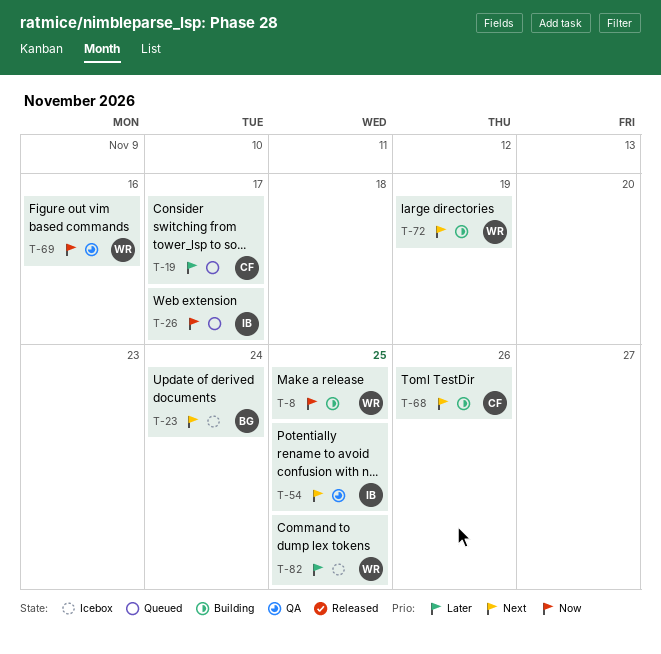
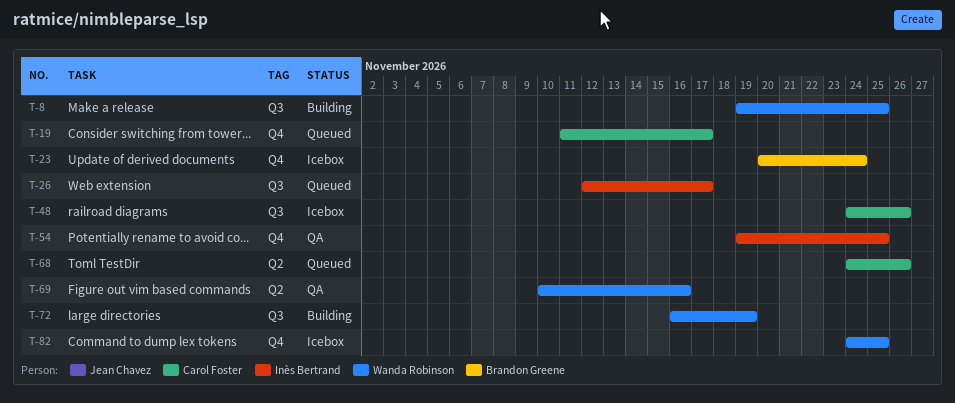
T-48: none -> present
T-68, status: Building -> Queued

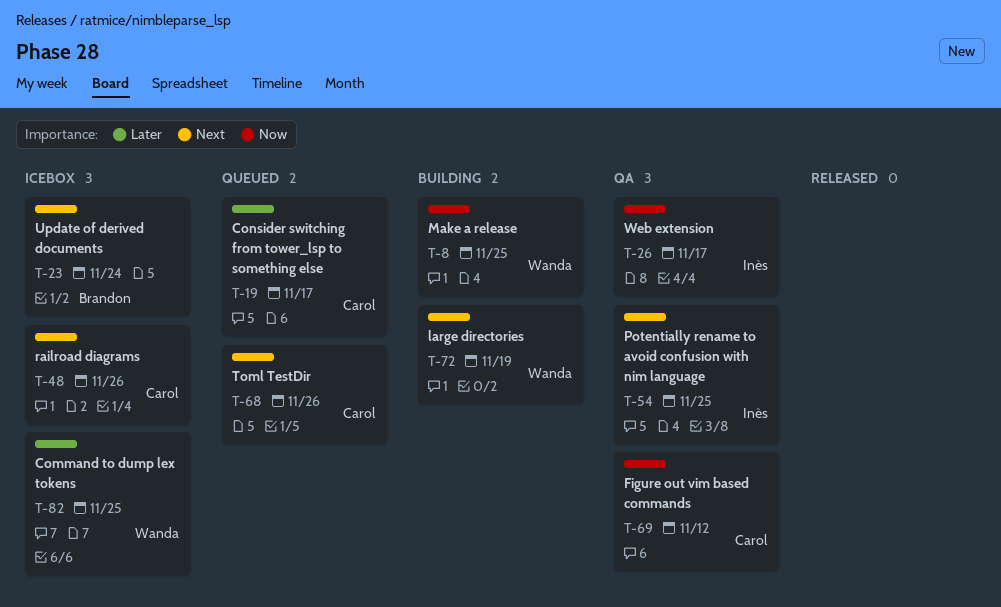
T-26, status: Queued -> QA
T-69, owner: Wanda Robinson -> Carol Foster
T-69, due: Nov 16 -> Nov 12

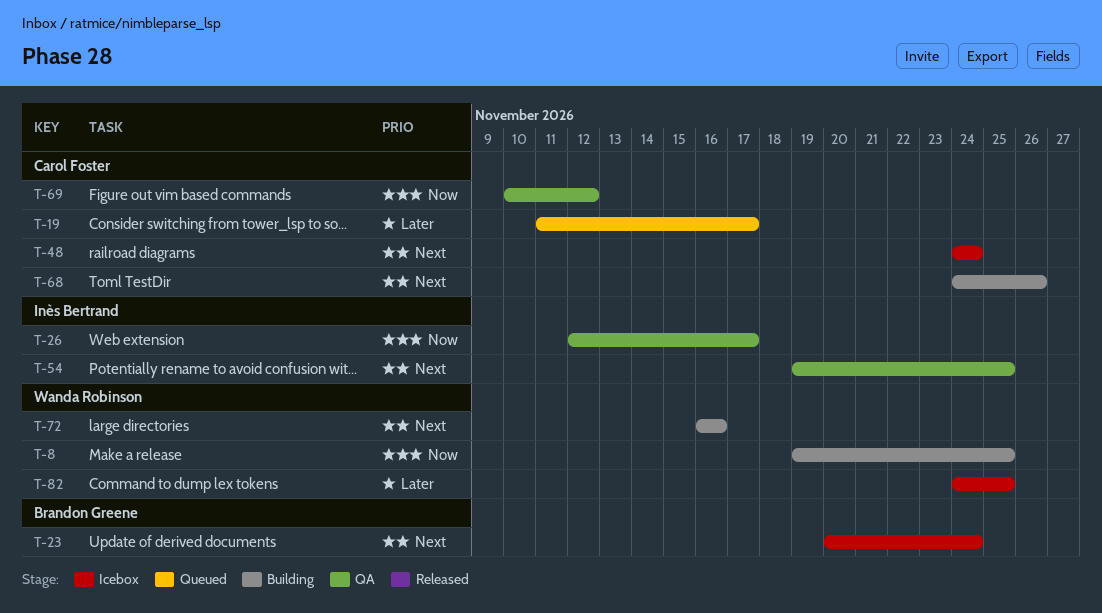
T-48, due: Nov 26 -> Nov 24
T-68, status: Queued -> Building
T-72, due: Nov 19 -> Nov 16

